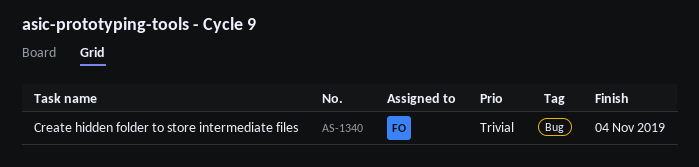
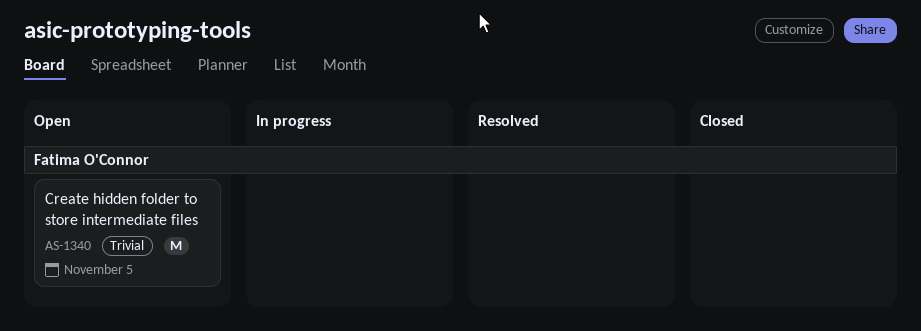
AS-1340, due: Nov 4 -> Nov 5

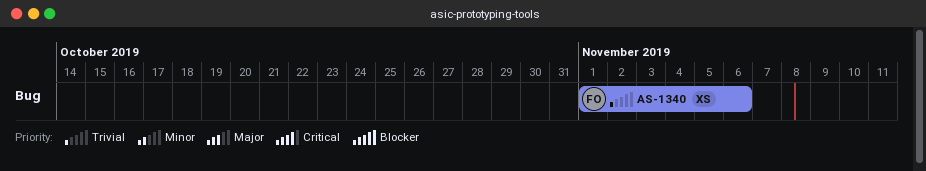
AS-1340, estimate: M -> XS
AS-1340, due: Nov 5 -> Nov 6

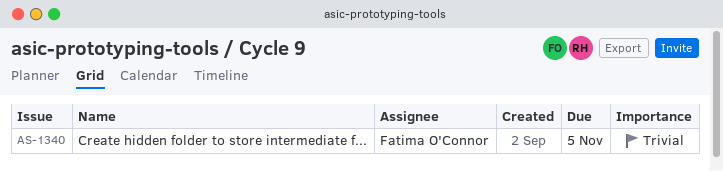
AS-1340, due: Nov 6 -> Nov 5

